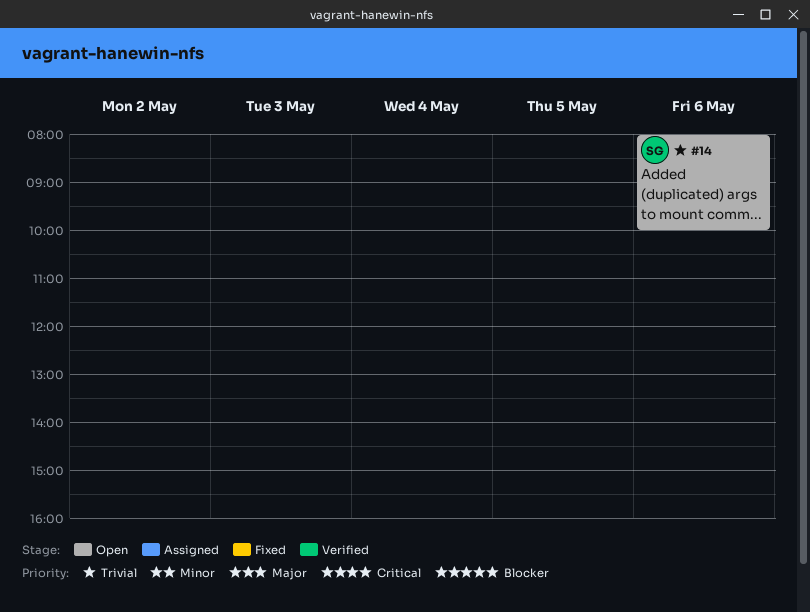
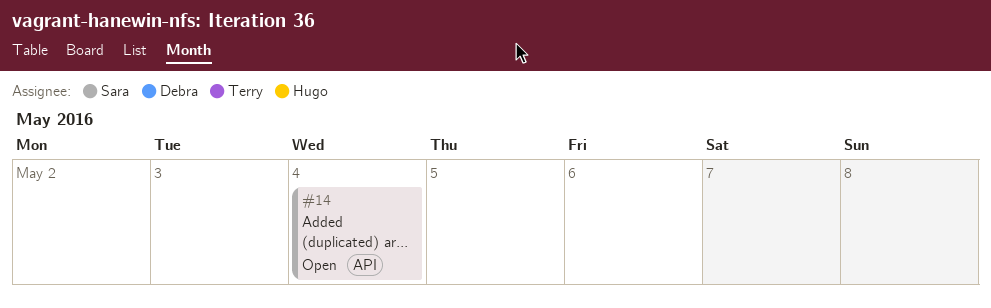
#14, day: May 6 -> May 4

